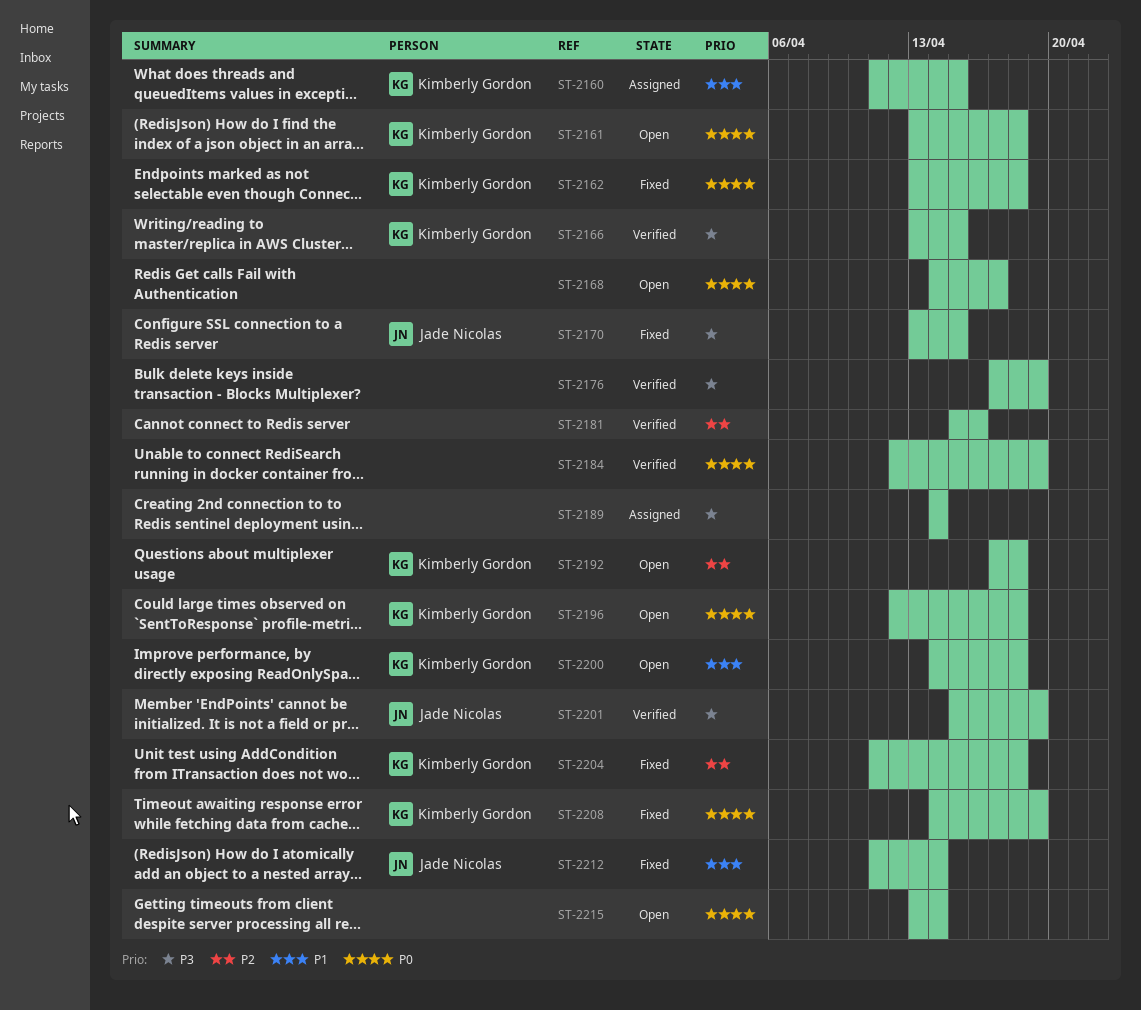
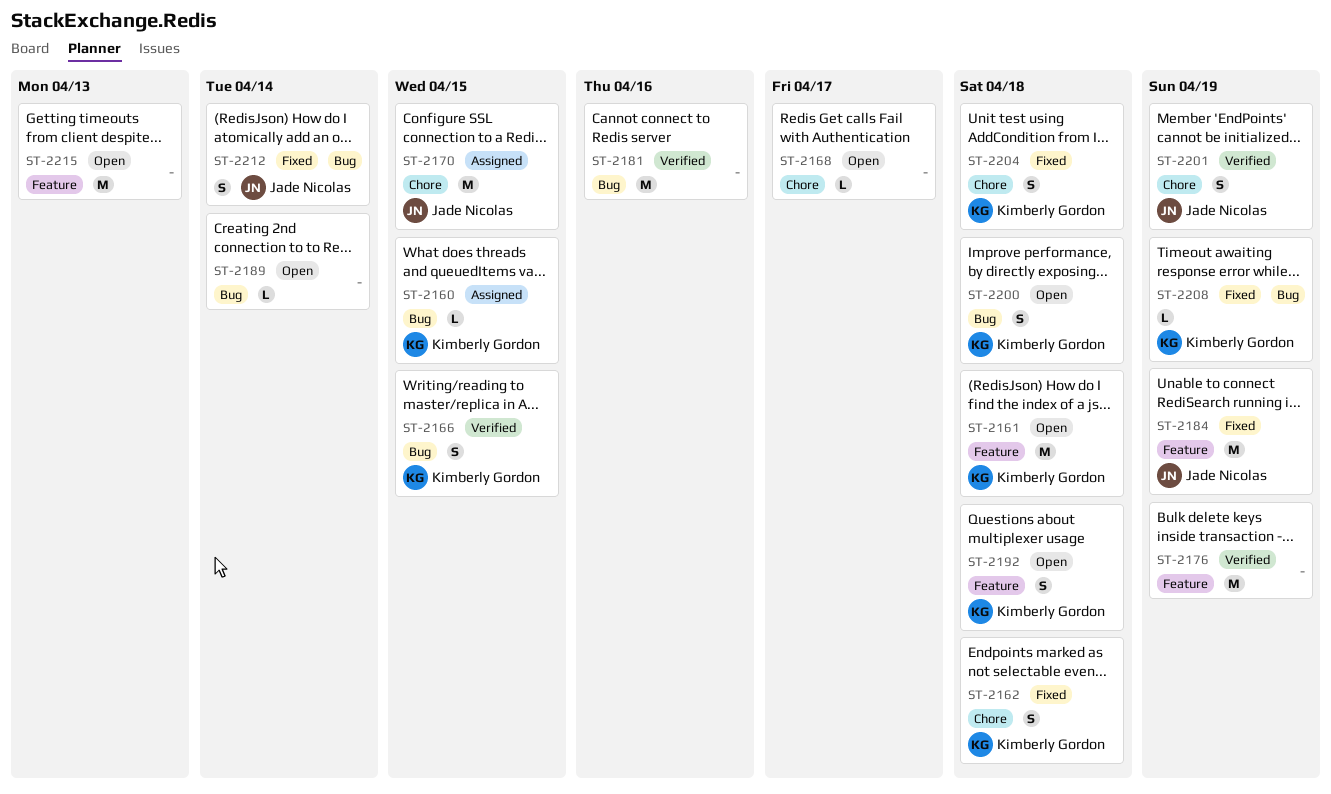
ST-2170, status: Fixed -> Assigned
ST-2184, status: Verified -> Fixed
ST-2184, owner: none -> Jade Nicolas
ST-2189, status: Assigned -> Open
ST-2196: present -> none
ST-2215, due: Apr 14 -> Apr 13

